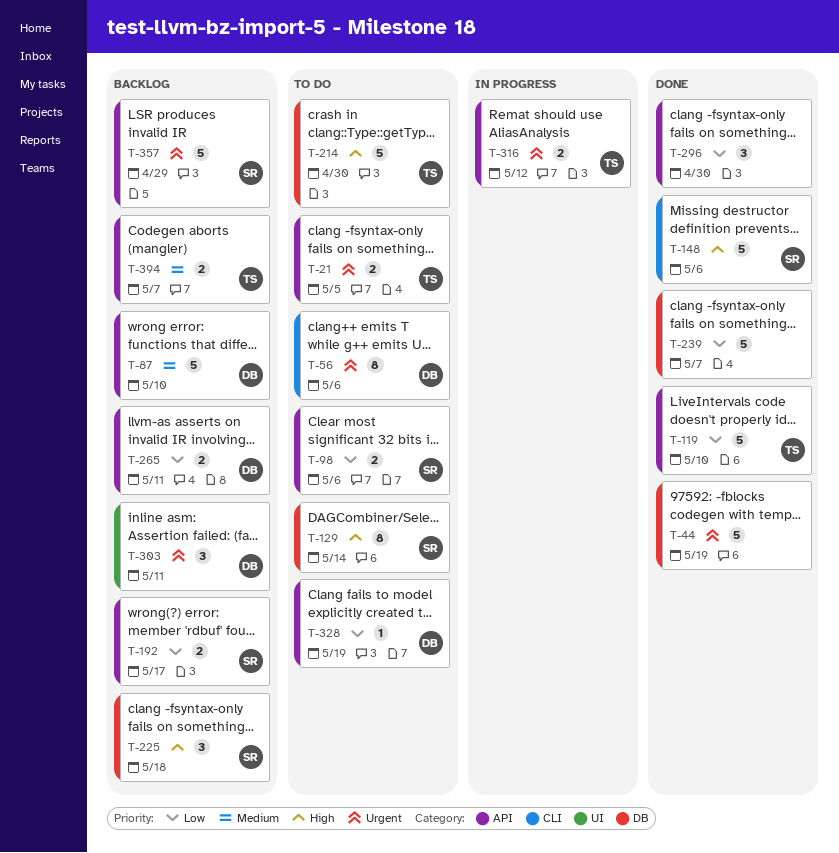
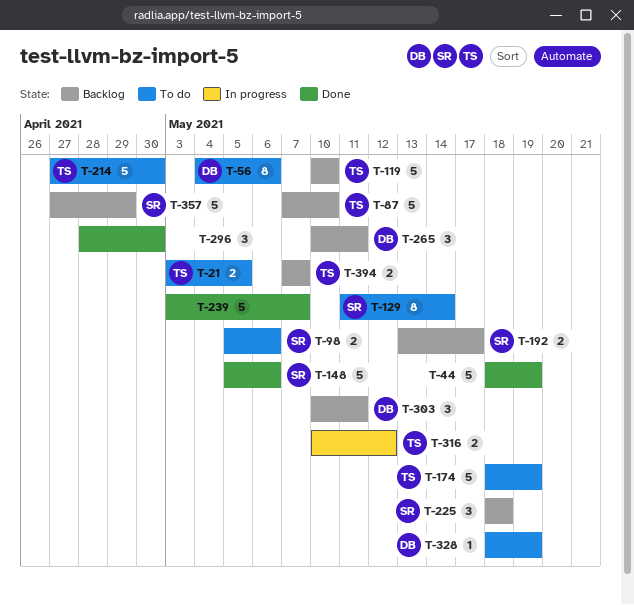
T-87, owner: DB -> TS
T-119, status: Done -> Backlog
T-174: none -> present
T-265, estimate: 2 -> 3

